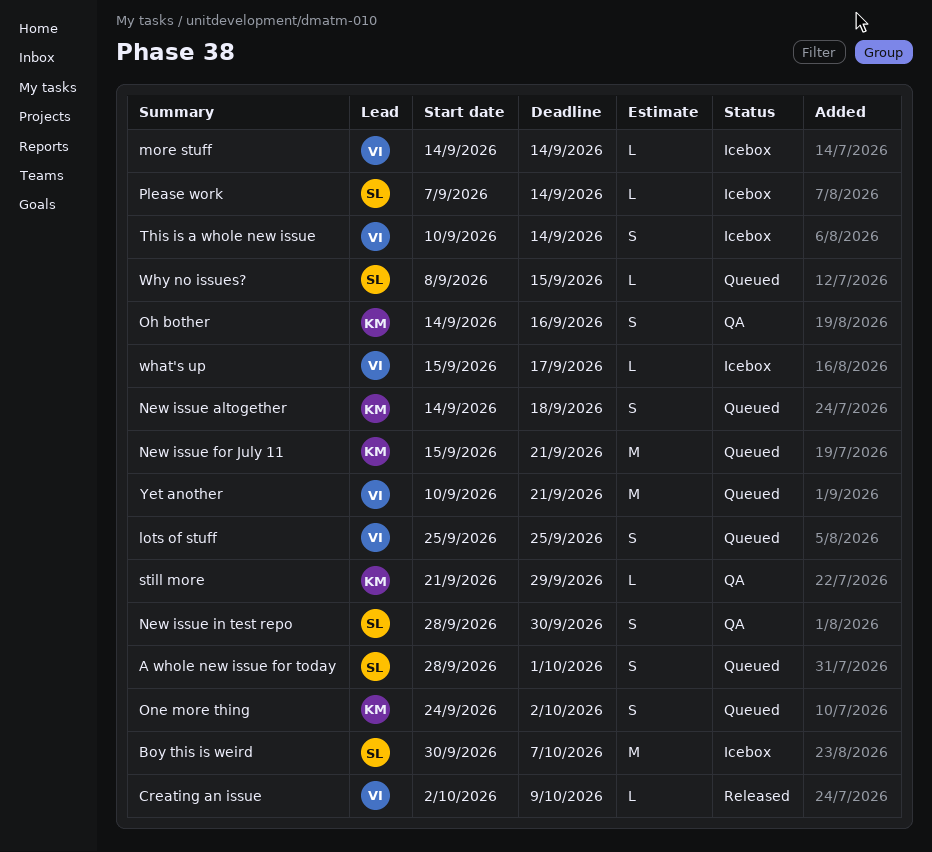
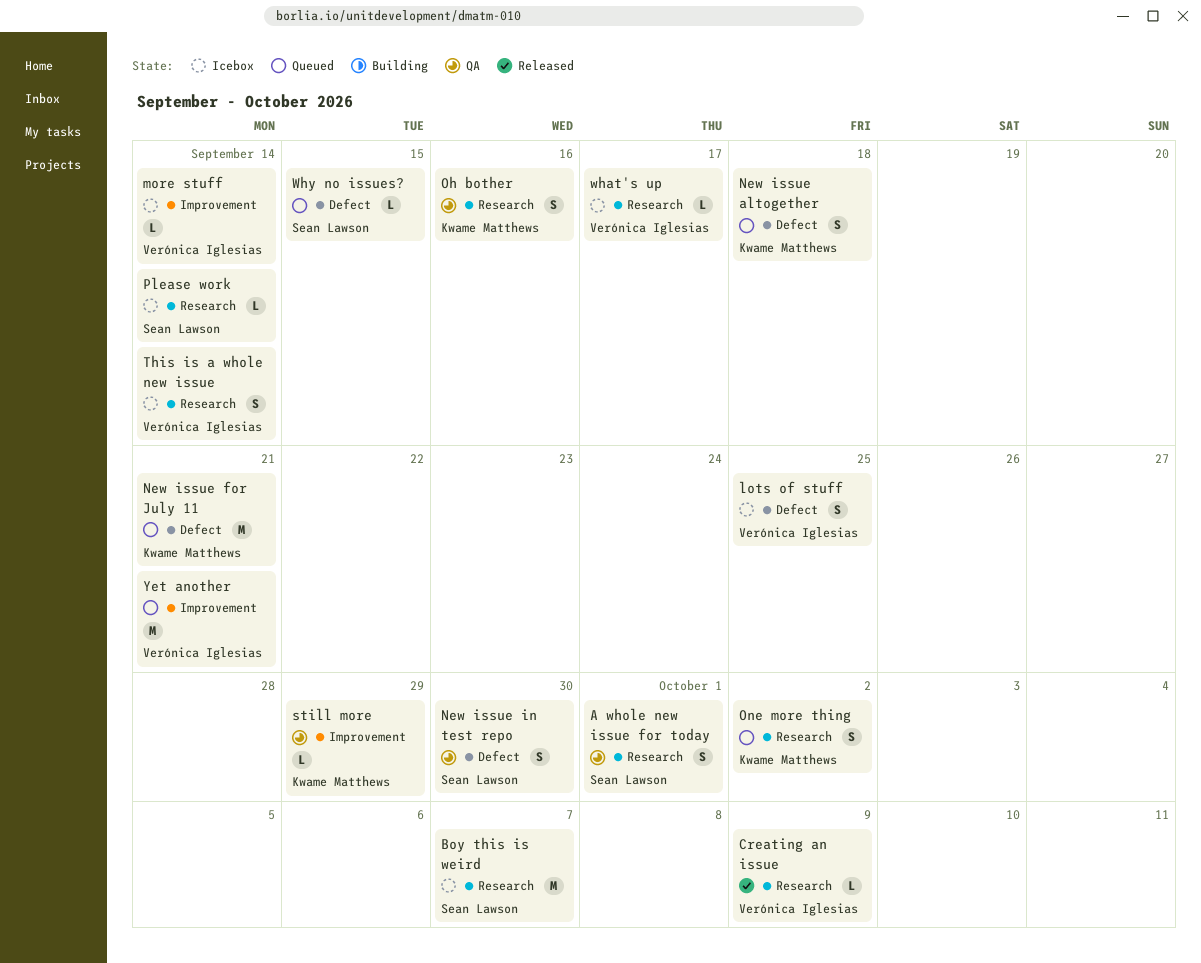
A whole new issue for today, status: Queued -> QA
lots of stuff, status: Queued -> Icebox

